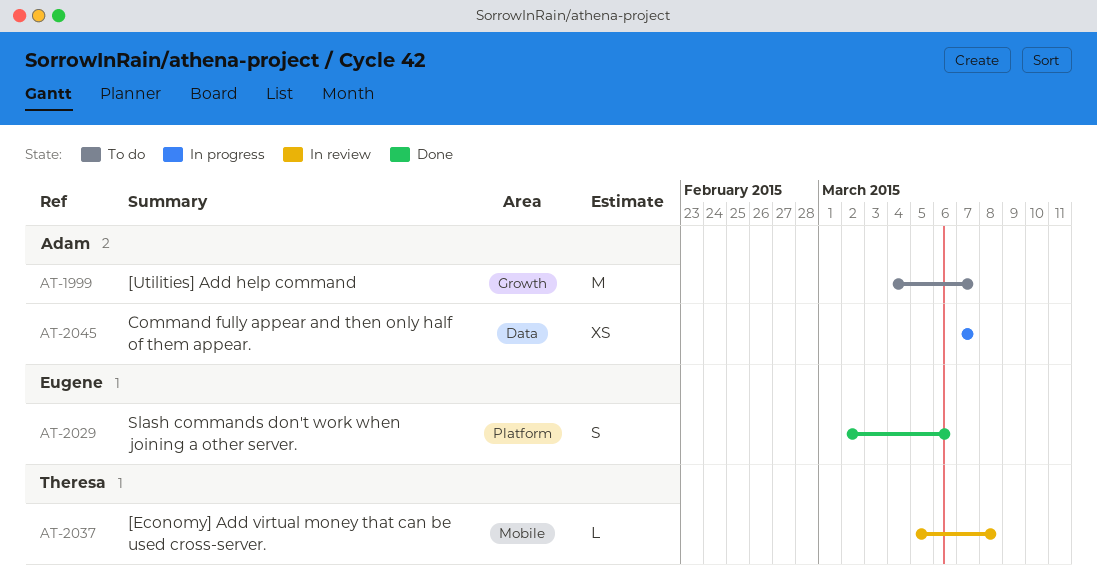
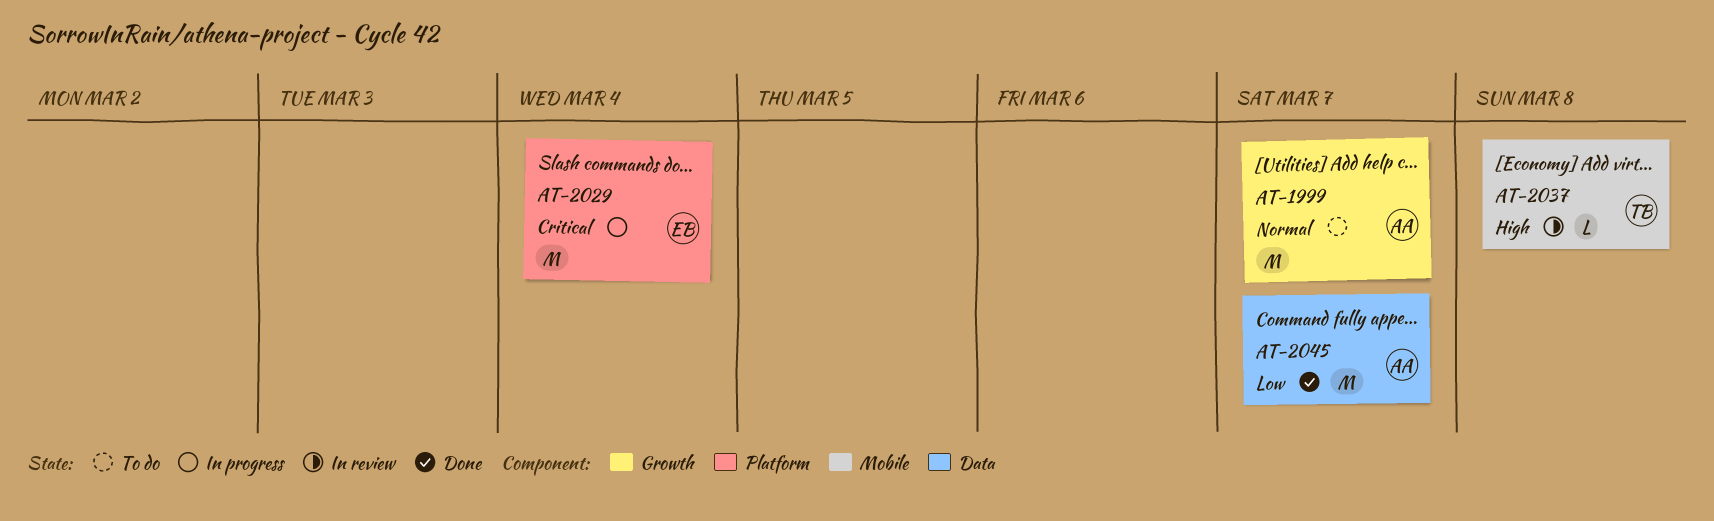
AT-2029, status: Done -> In progress
AT-2029, estimate: S -> M
AT-2029, due: Mar 6 -> Mar 4
AT-2045, status: In progress -> Done
AT-2045, estimate: XS -> M

